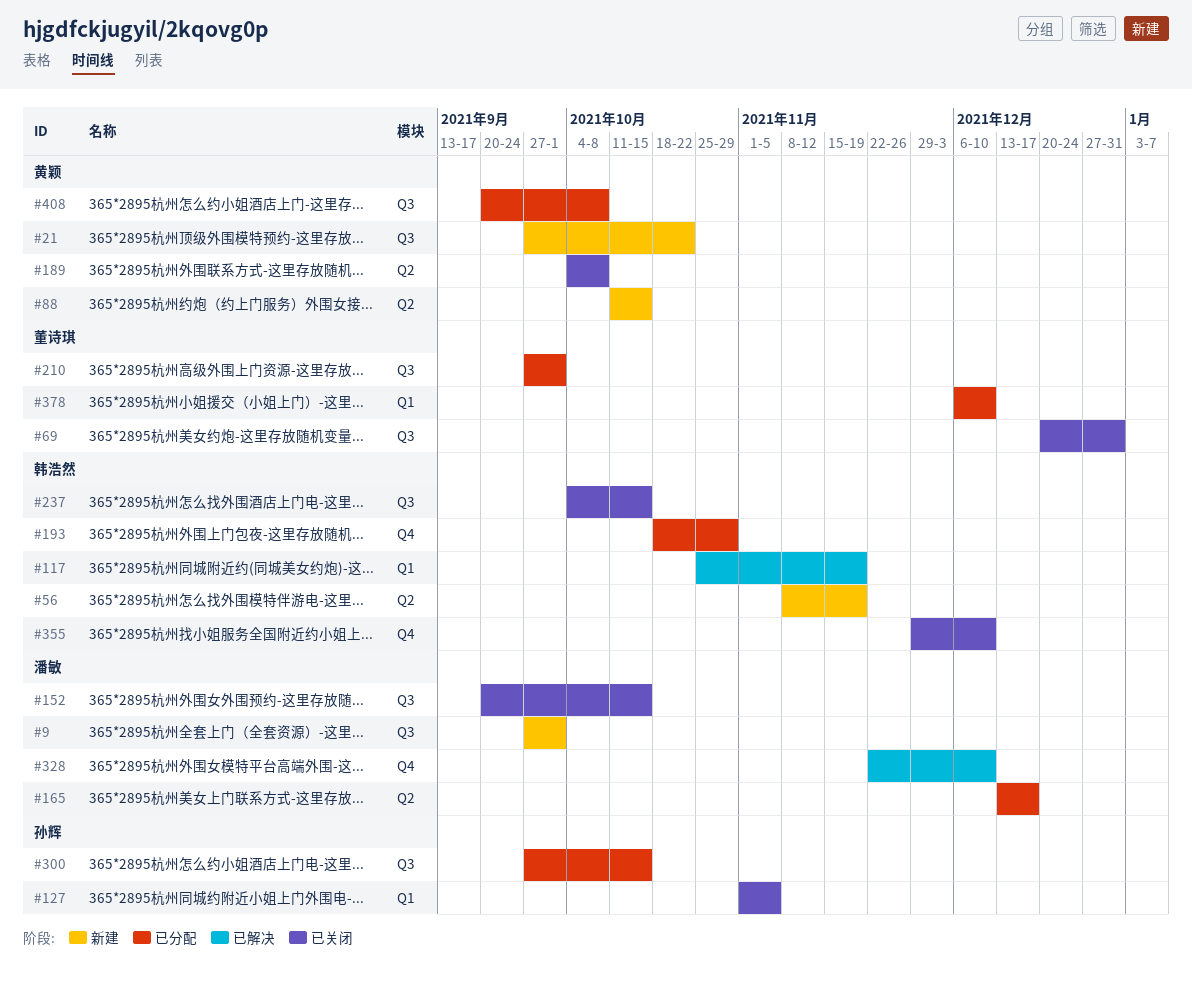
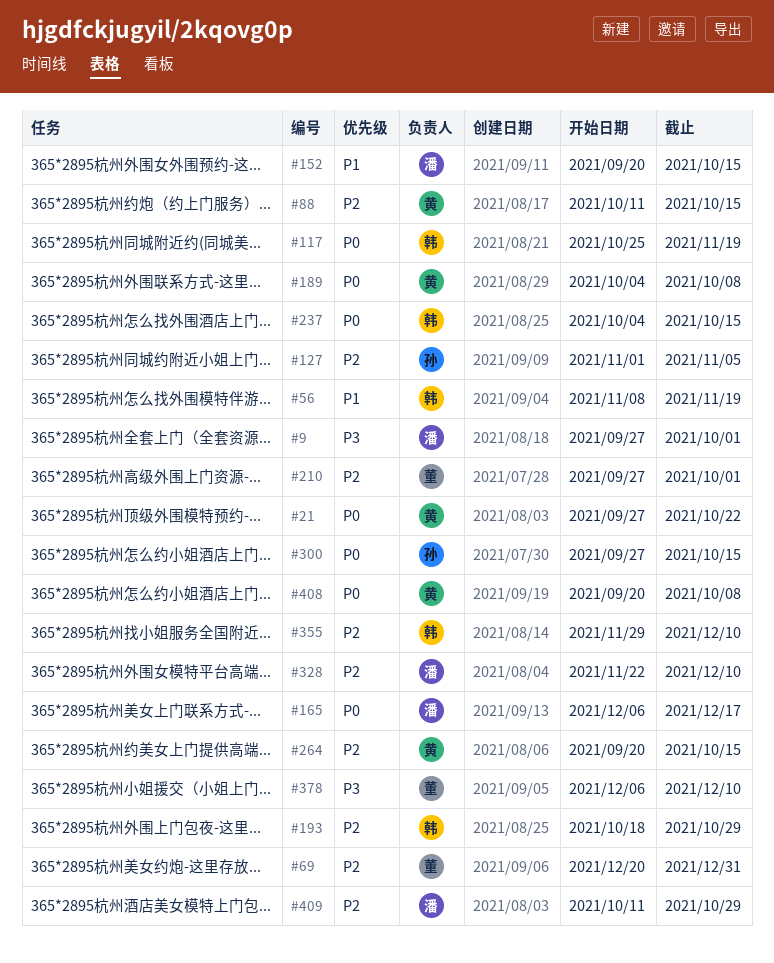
#165, start: Dec 13 -> Dec 6
#264: none -> present
#409: none -> present

